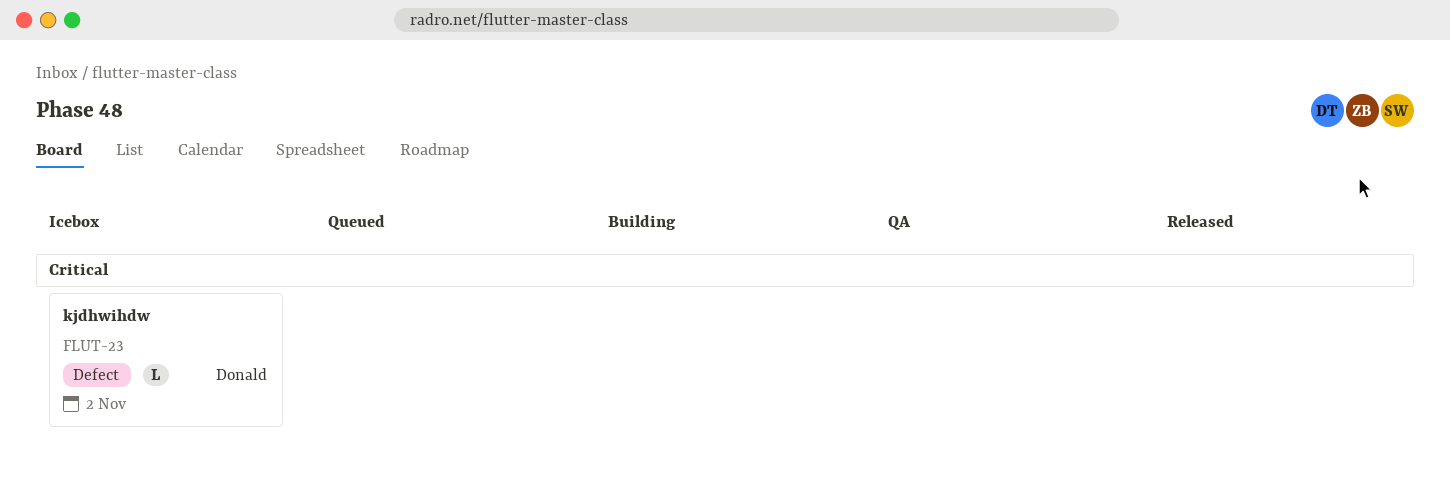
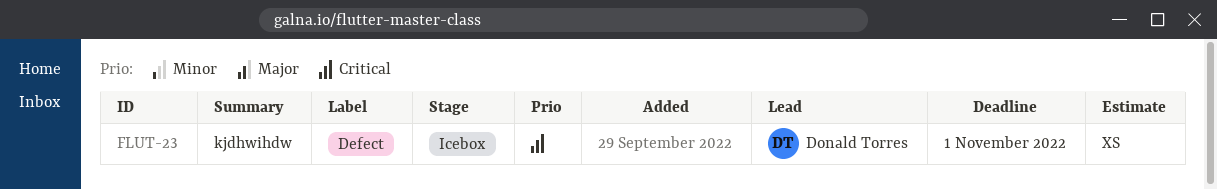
FLUT-23, estimate: L -> XS
FLUT-23, due: Nov 2 -> Nov 1

